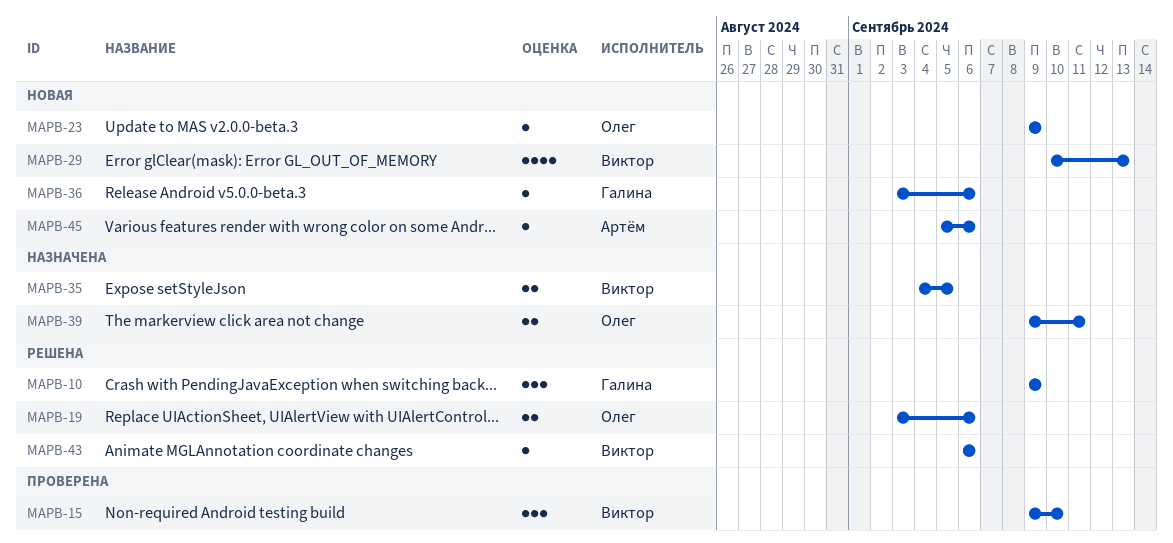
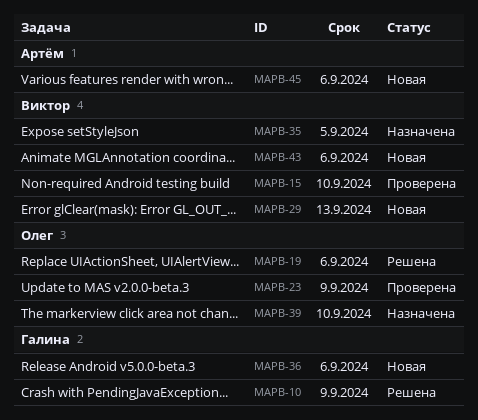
MAPB-23, status: Новая -> Проверена
MAPB-39, due: Sep 11 -> Sep 10
MAPB-43, status: Решена -> Новая

